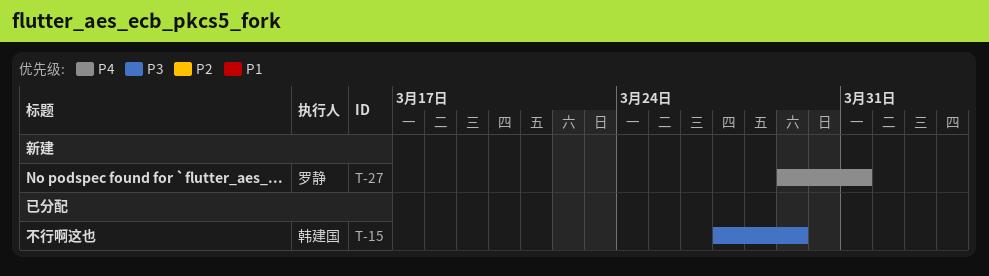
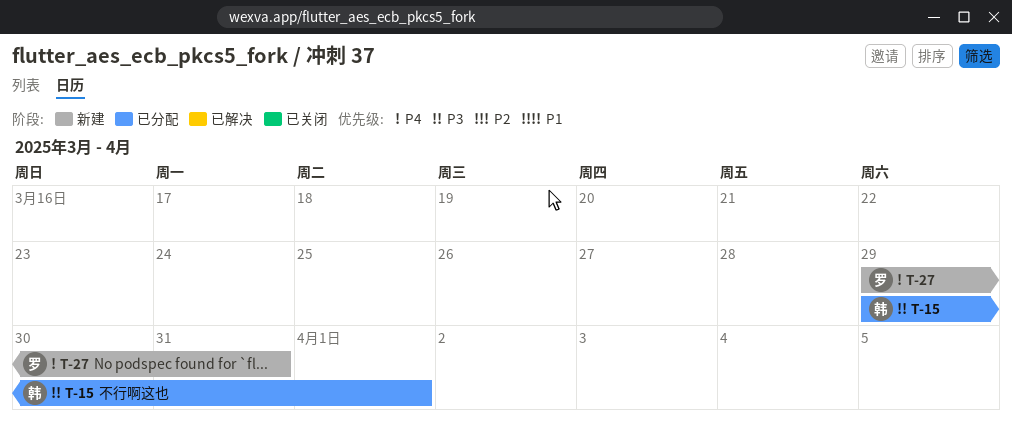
T-15, start: Mar 27 -> Mar 29
T-15, due: Mar 29 -> Apr 1

